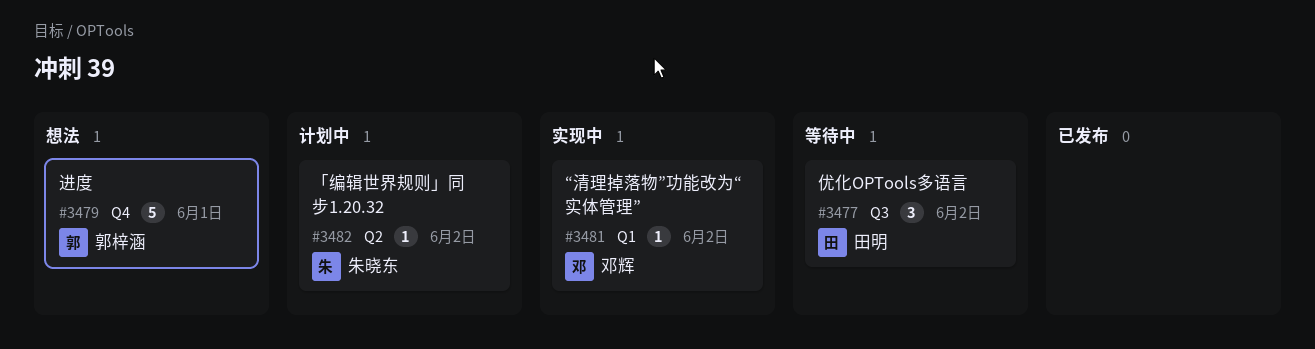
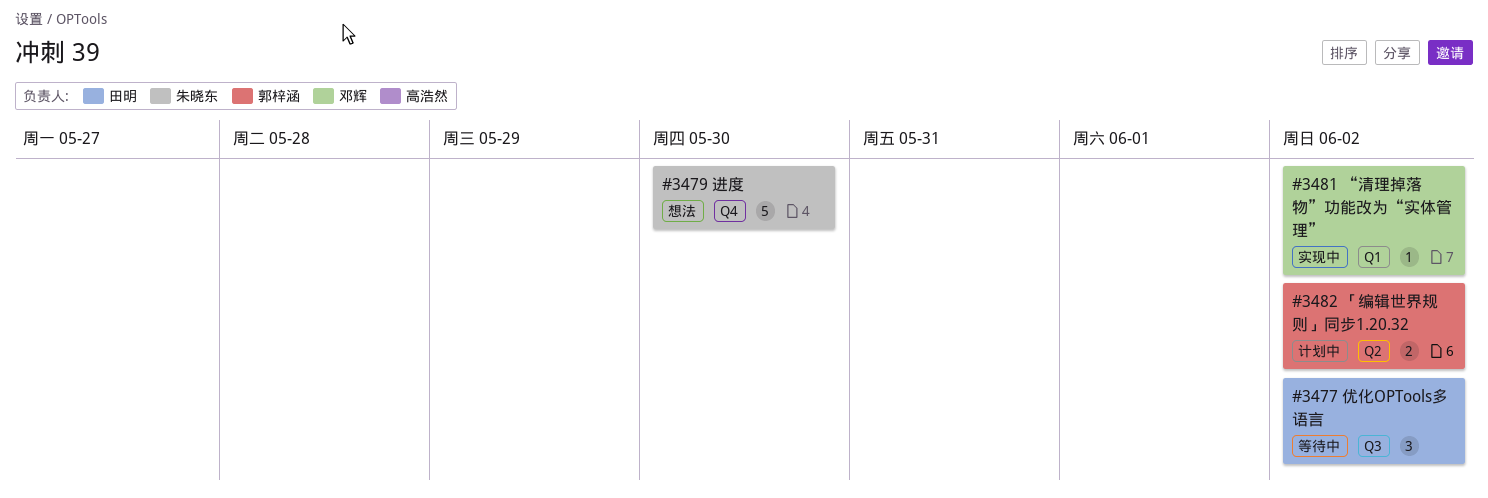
#3479, owner: 郭梓涵 -> 朱晓东
#3479, due: Jun 1 -> May 30
#3482, owner: 朱晓东 -> 郭梓涵
#3482, estimate: 1 -> 2

